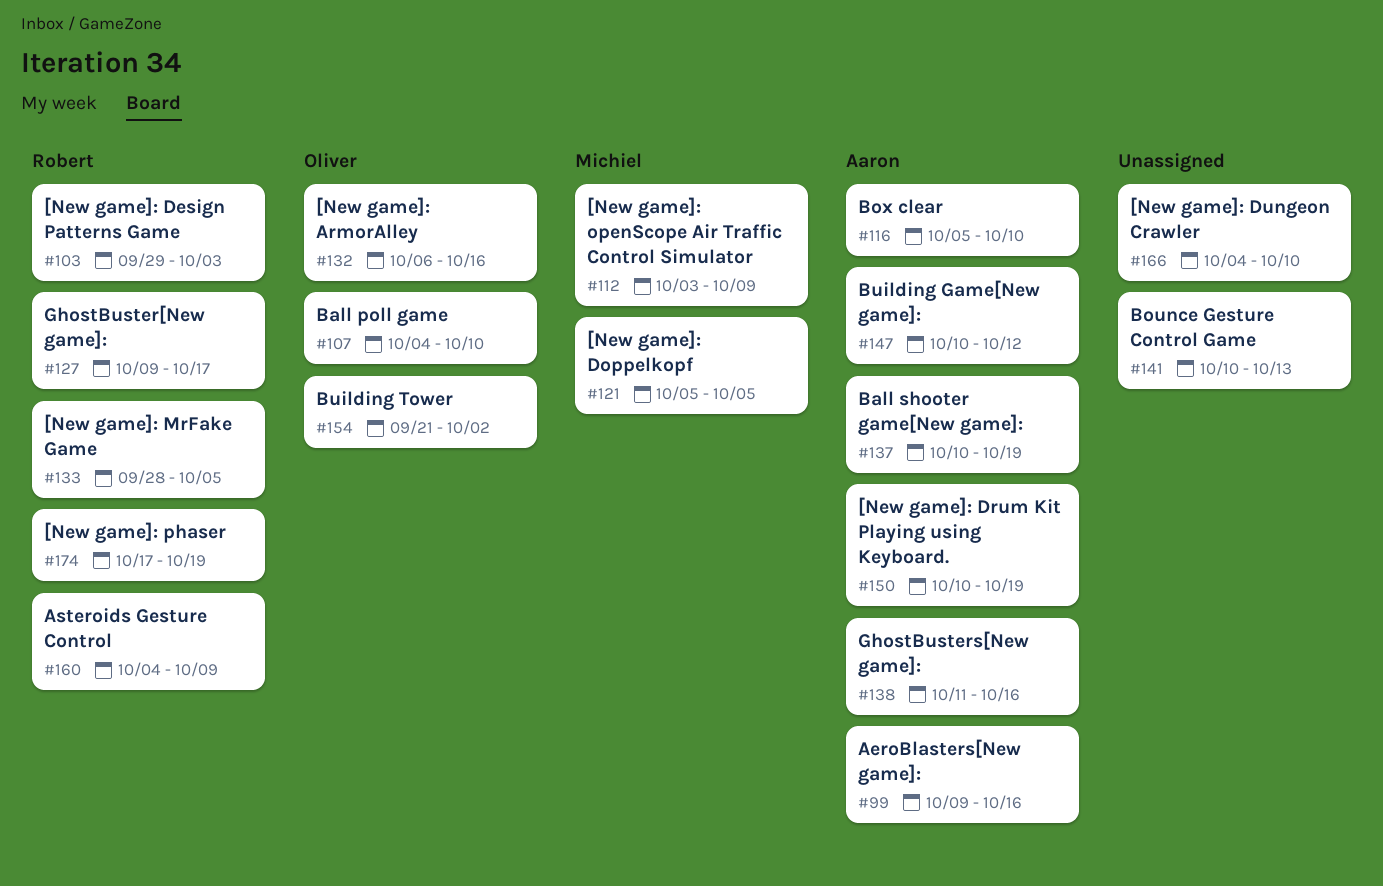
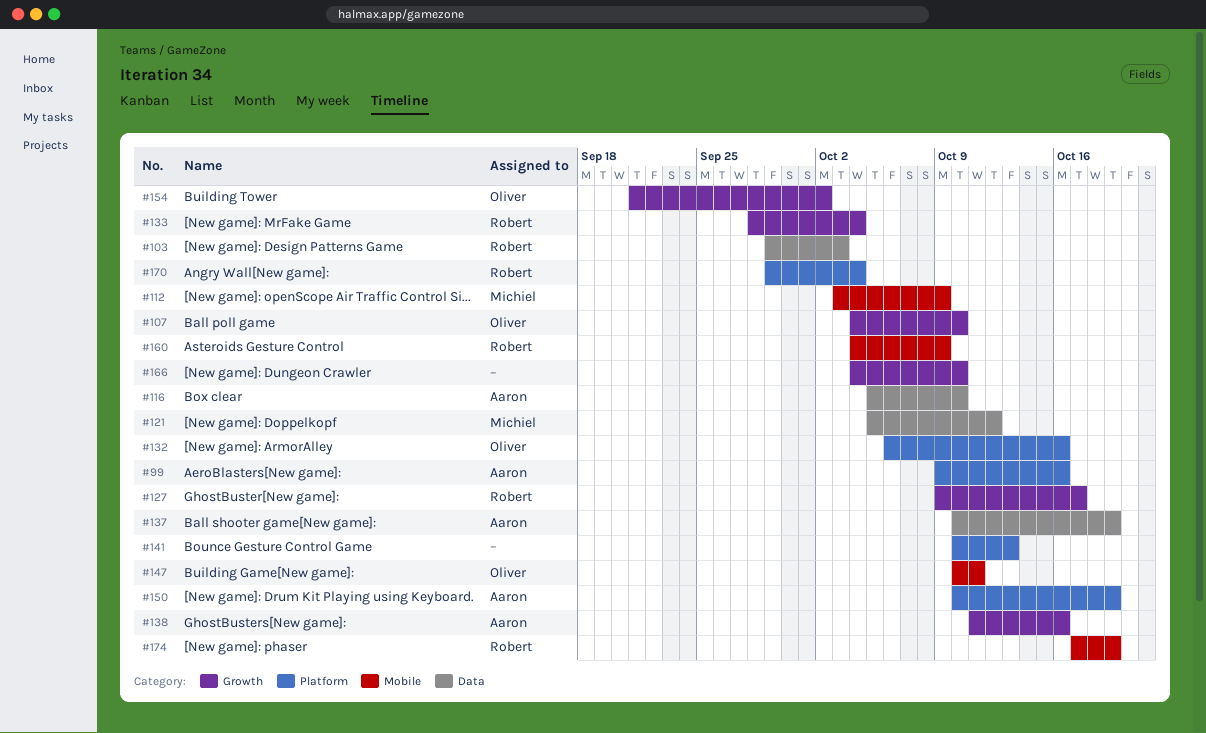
#121, due: Oct 5 -> Oct 12
#133, due: Oct 5 -> Oct 4
#147, owner: Aaron -> Oliver
#147, due: Oct 12 -> Oct 11
#170: none -> present

